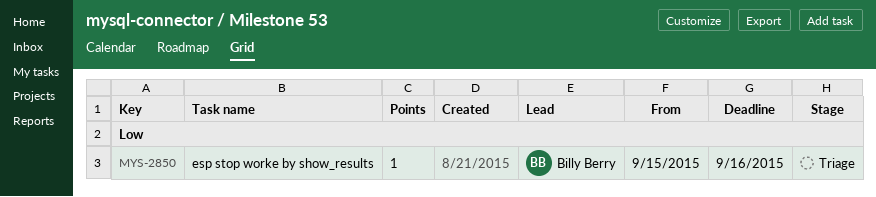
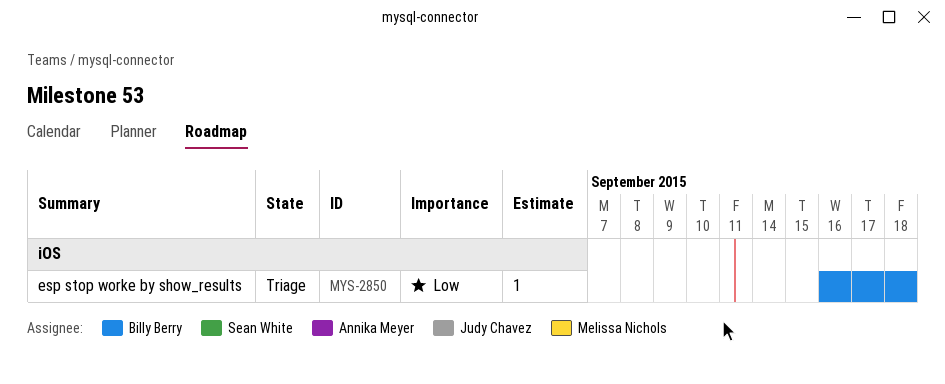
MYS-2850, start: Sep 15 -> Sep 16
MYS-2850, due: Sep 16 -> Sep 18

